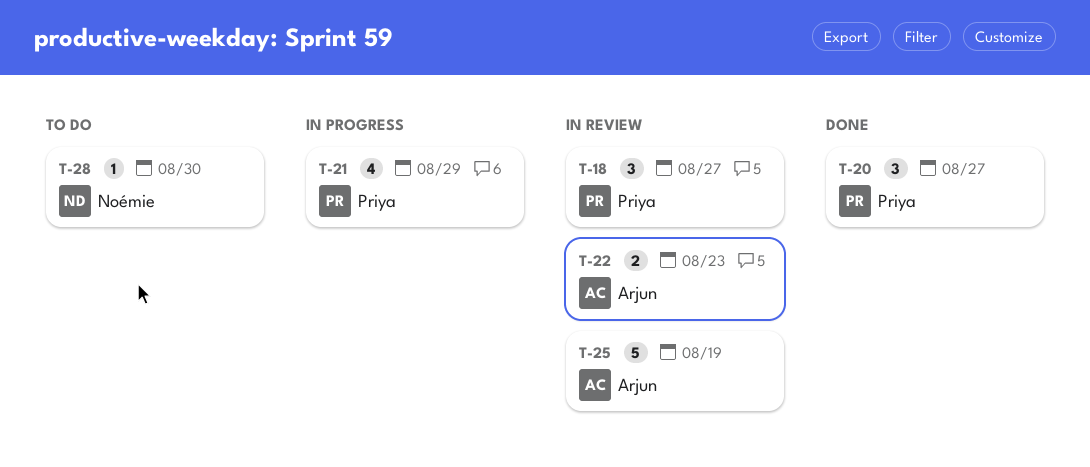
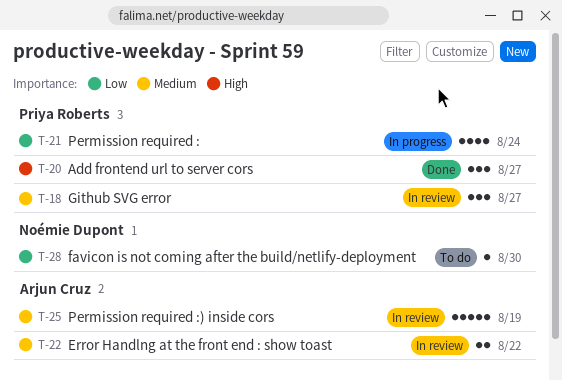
T-21, due: Aug 29 -> Aug 24
T-22, due: Aug 23 -> Aug 22

